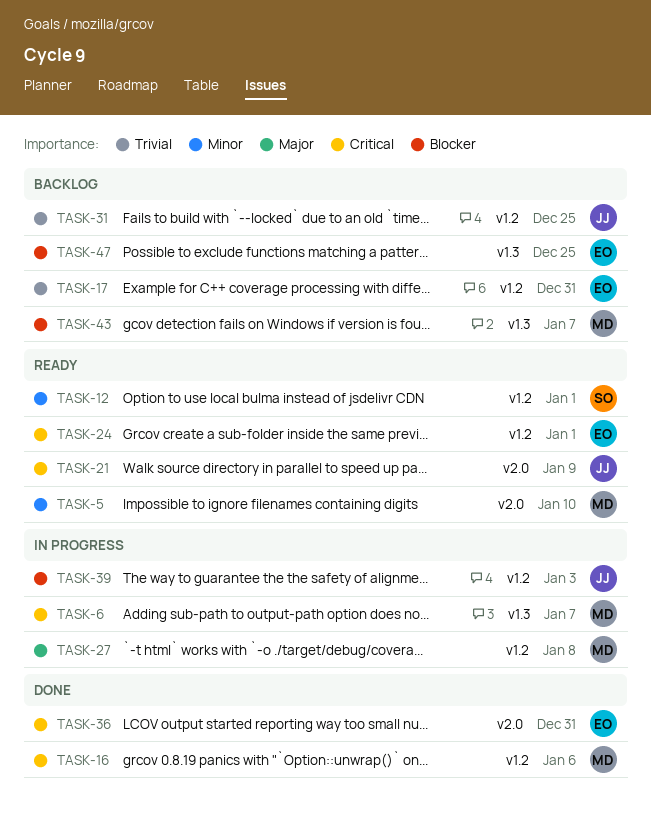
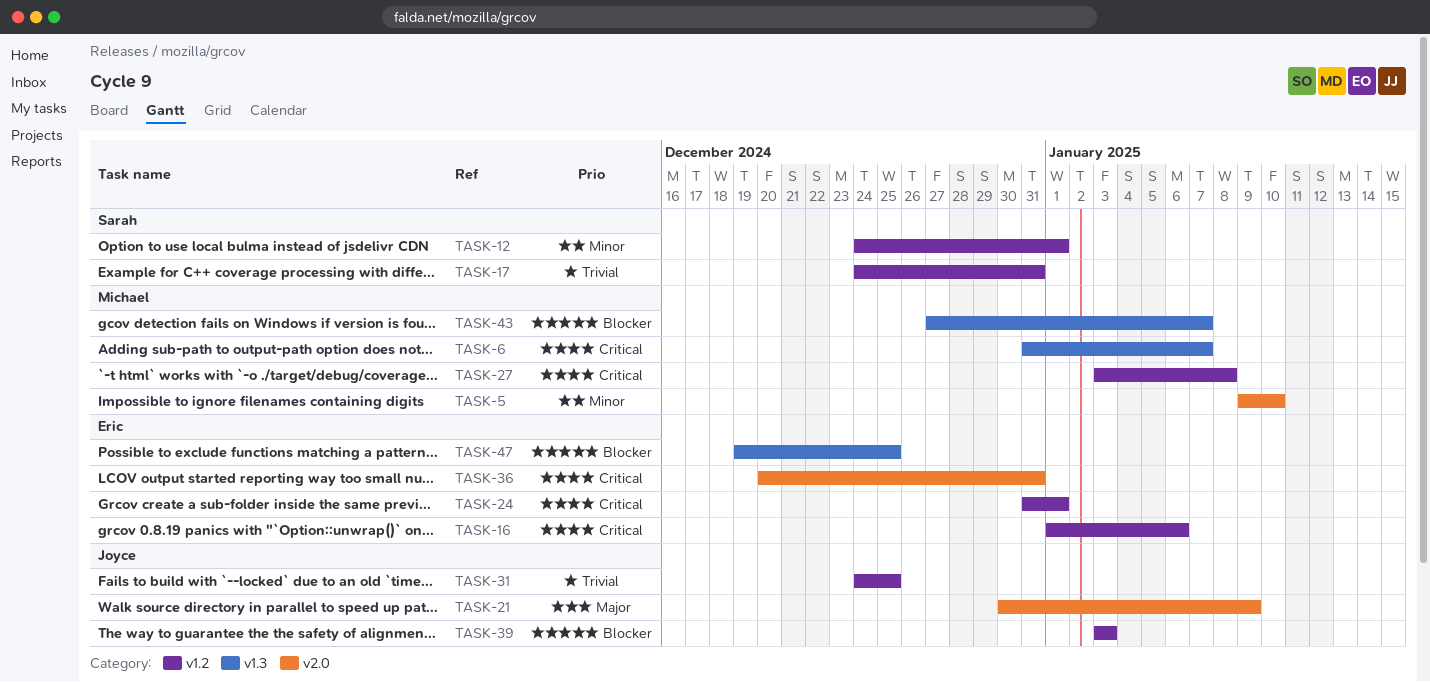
TASK-16, owner: Michael -> Eric
TASK-17, owner: Eric -> Sarah
TASK-21, priority: Critical -> Major
TASK-27, priority: Major -> Critical

